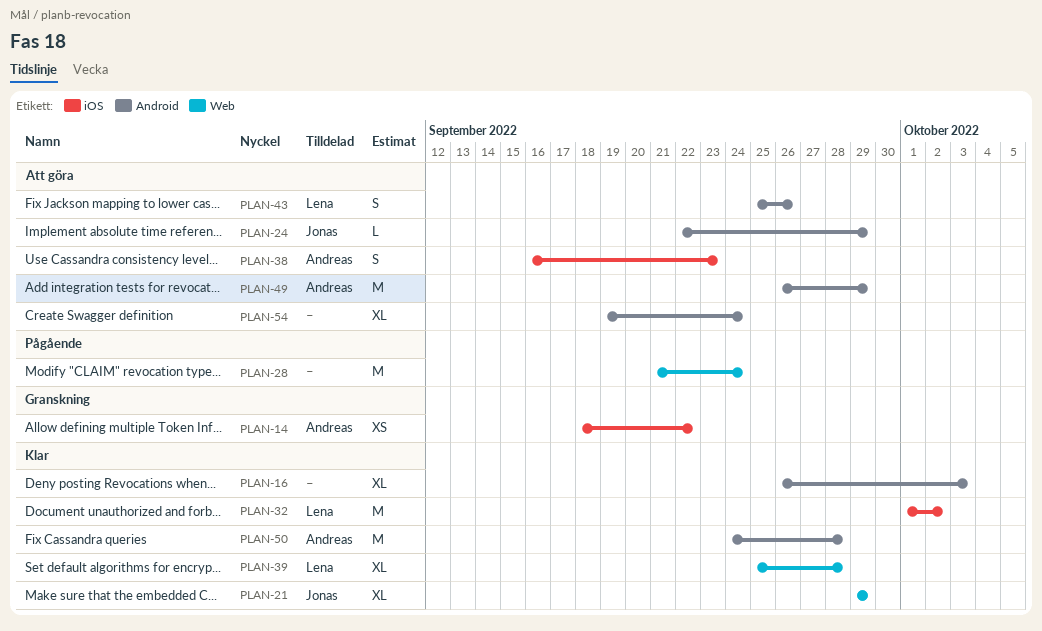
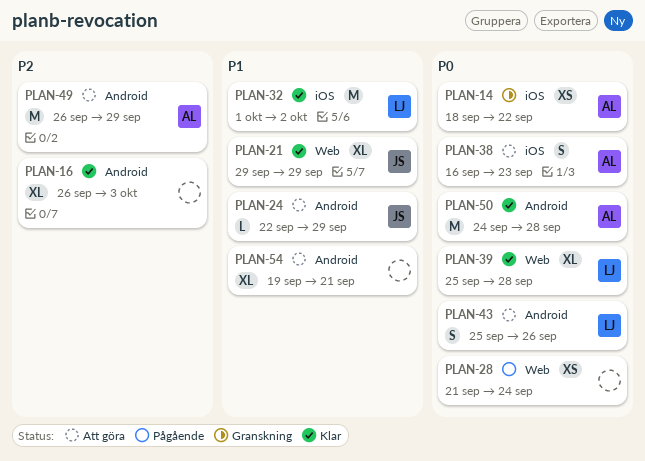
PLAN-28, estimate: M -> XS
PLAN-54, due: Sep 24 -> Sep 21

